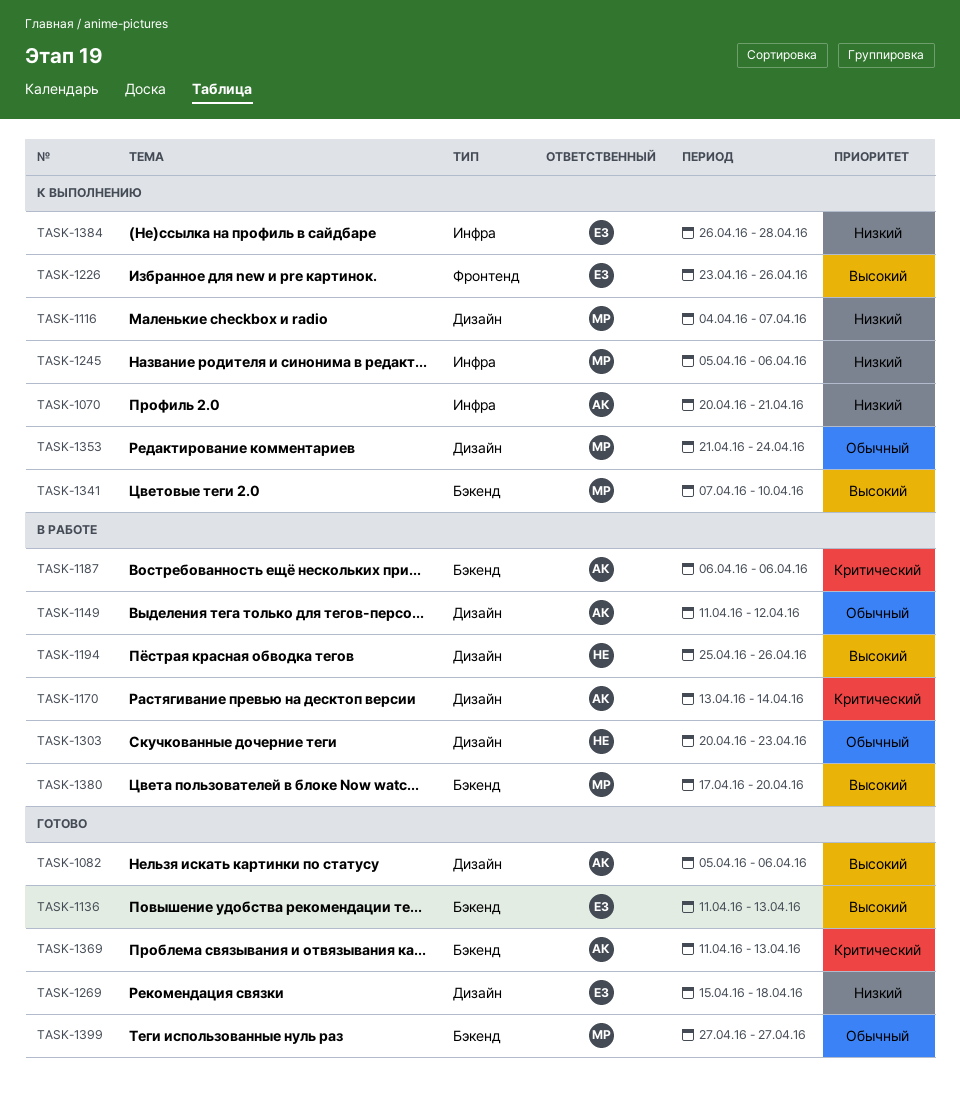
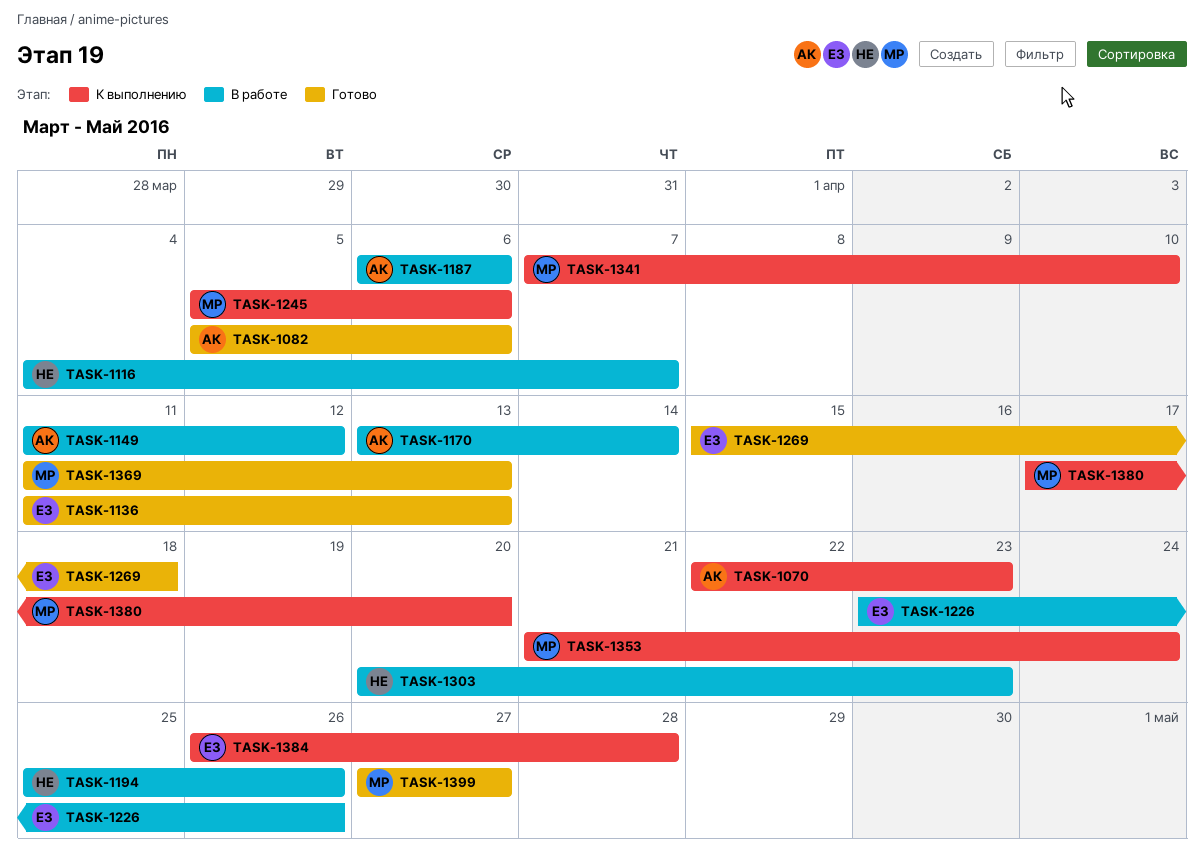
TASK-1070, start: Apr 20 -> Apr 22
TASK-1070, due: Apr 21 -> Apr 23
TASK-1116, status: К выполнению -> В работе
TASK-1116, owner: МР -> НЕ
TASK-1226, status: К выполнению -> В работе
TASK-1369, owner: АК -> МР
TASK-1380, status: В работе -> К выполнению

